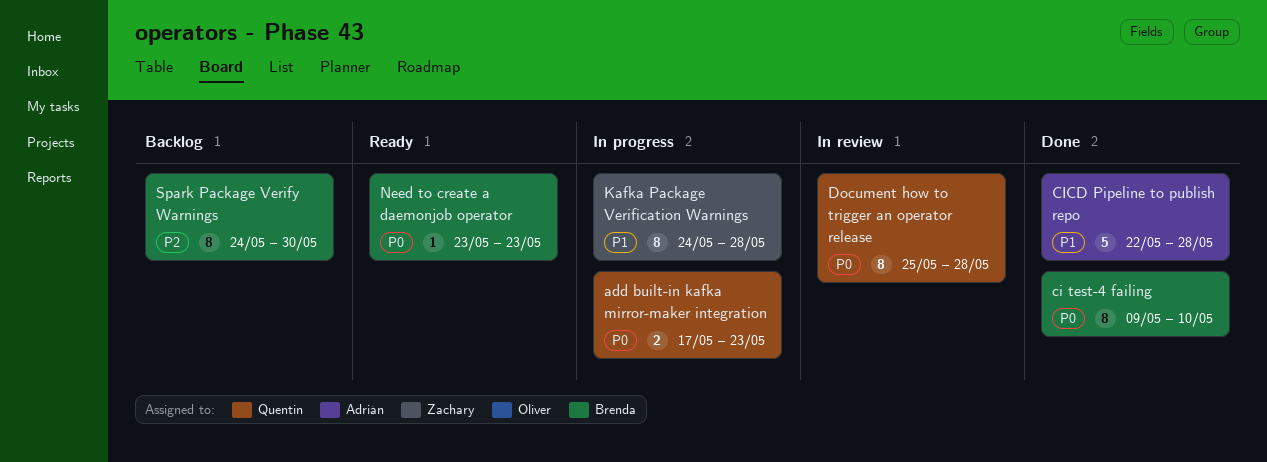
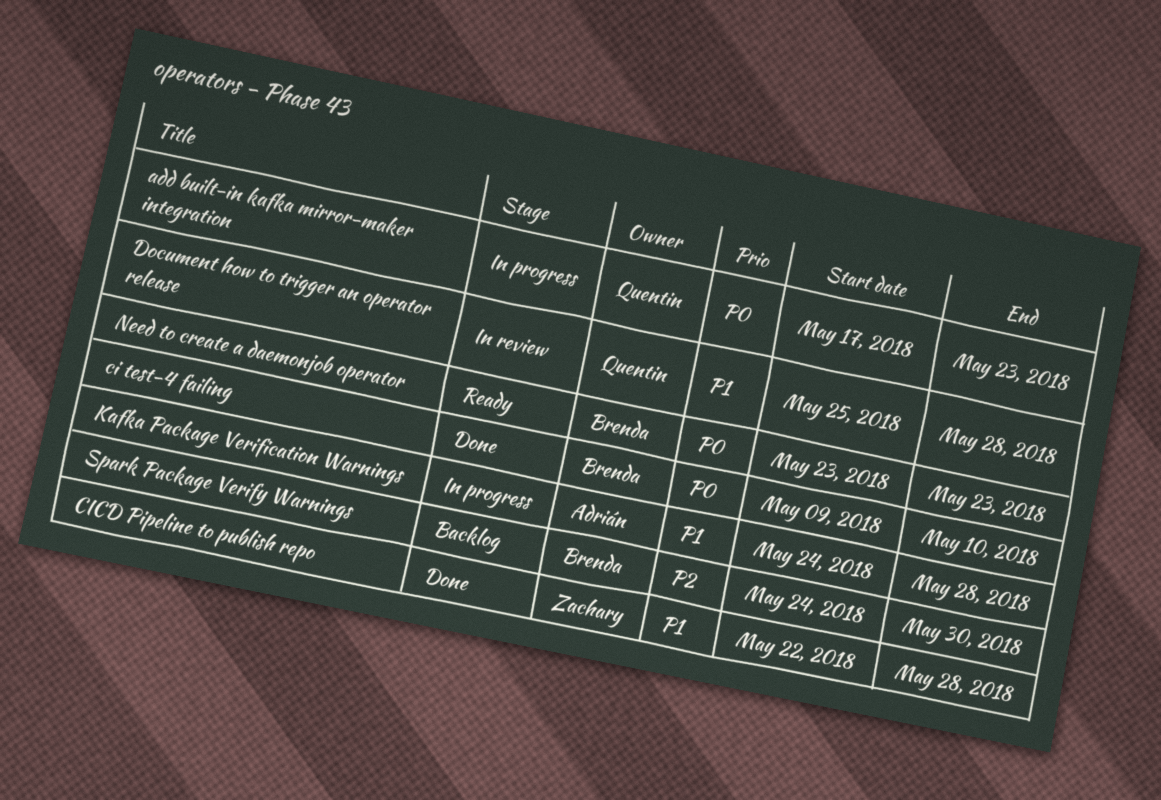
CICD Pipeline to publish repo, owner: Adrián -> Zachary
Document how to trigger an operator release, priority: P0 -> P1
Kafka Package Verification Warnings, owner: Zachary -> Adrián

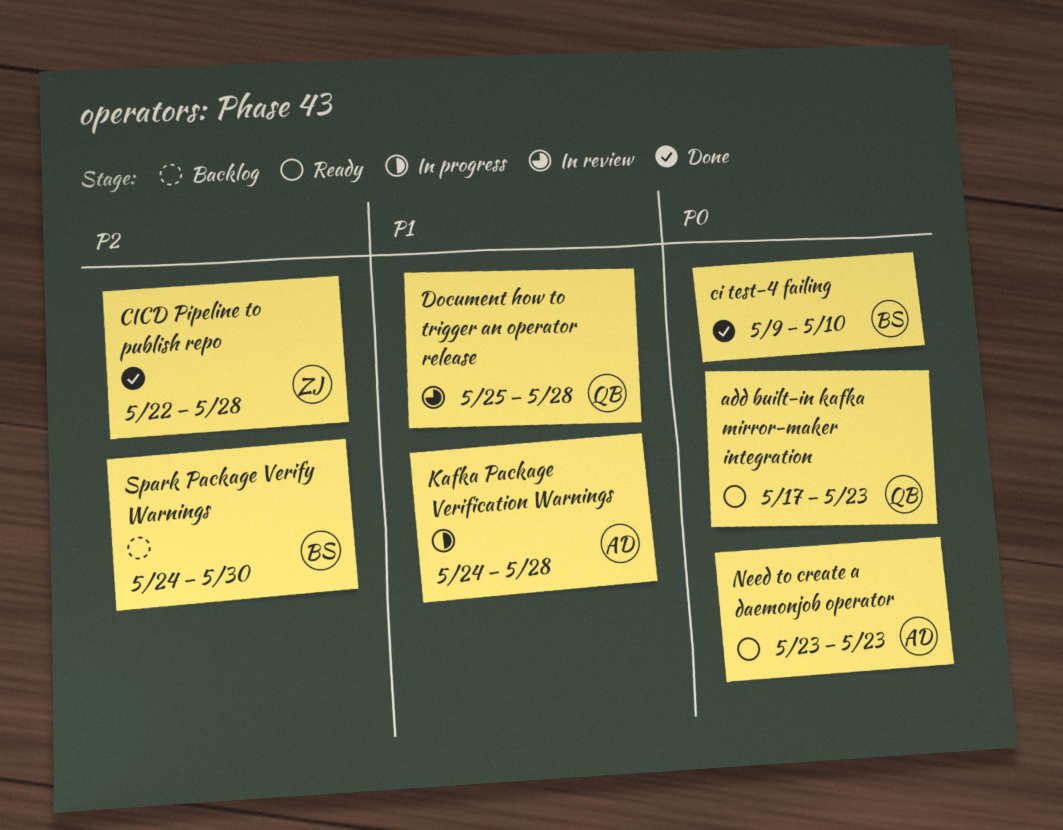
add built-in kafka mirror-maker integration, status: In progress -> Ready
CICD Pipeline to publish repo, priority: P1 -> P2
Need to create a daemonjob operator, owner: Brenda -> Adrián

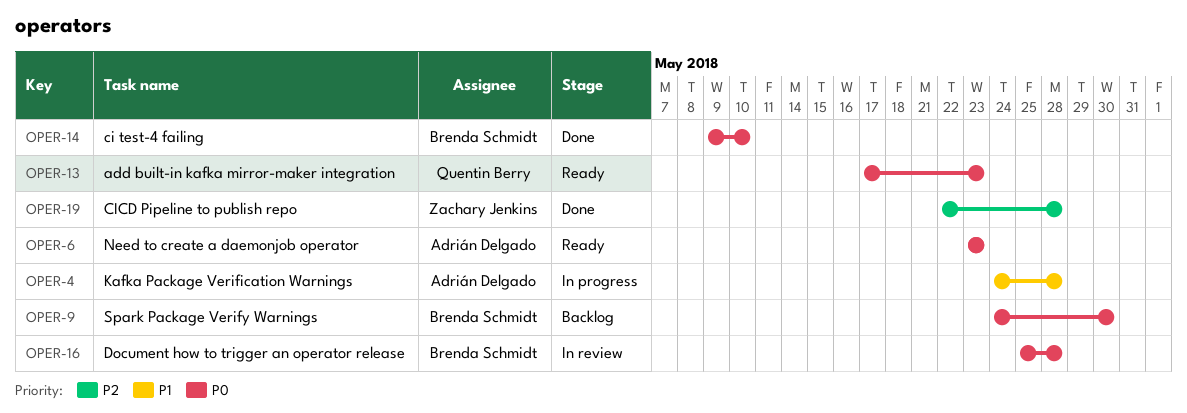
Document how to trigger an operator release, owner: Quentin Berry -> Brenda Schmidt
Document how to trigger an operator release, priority: P1 -> P0
Spark Package Verify Warnings, priority: P2 -> P0

